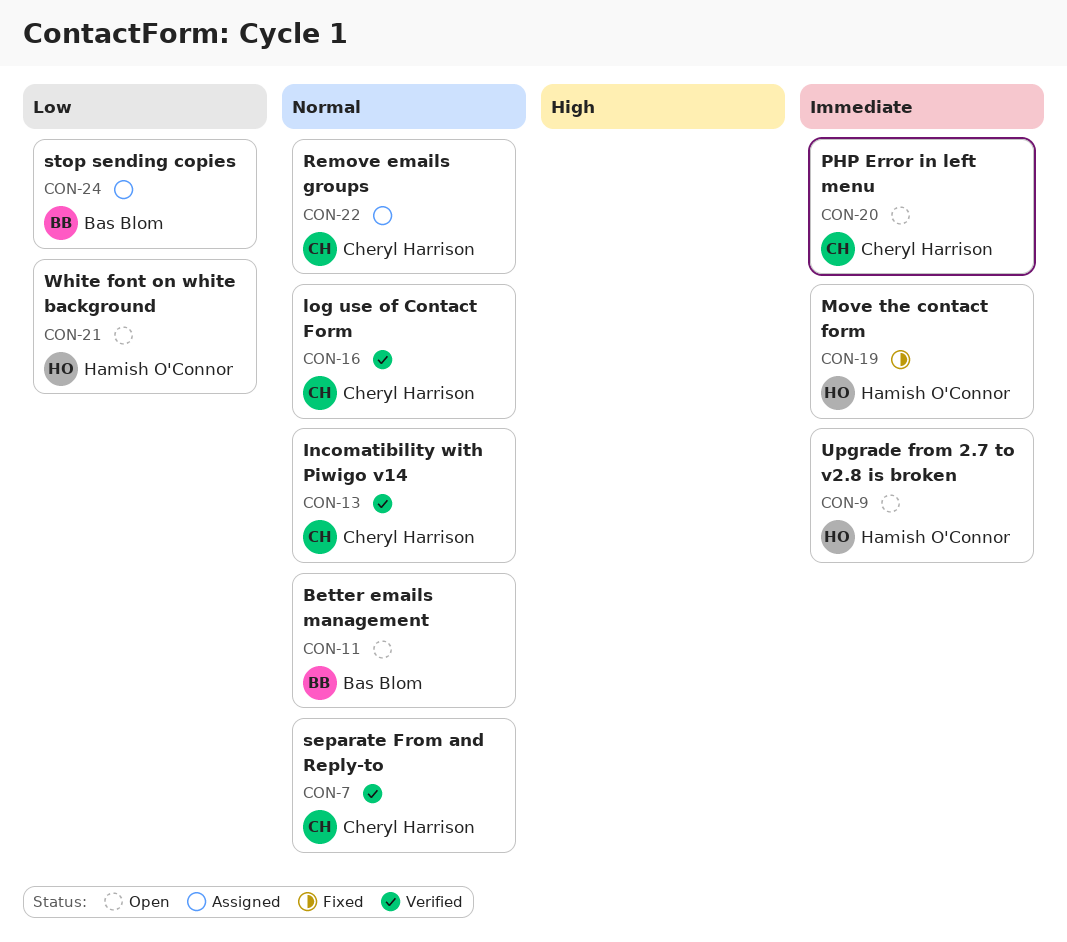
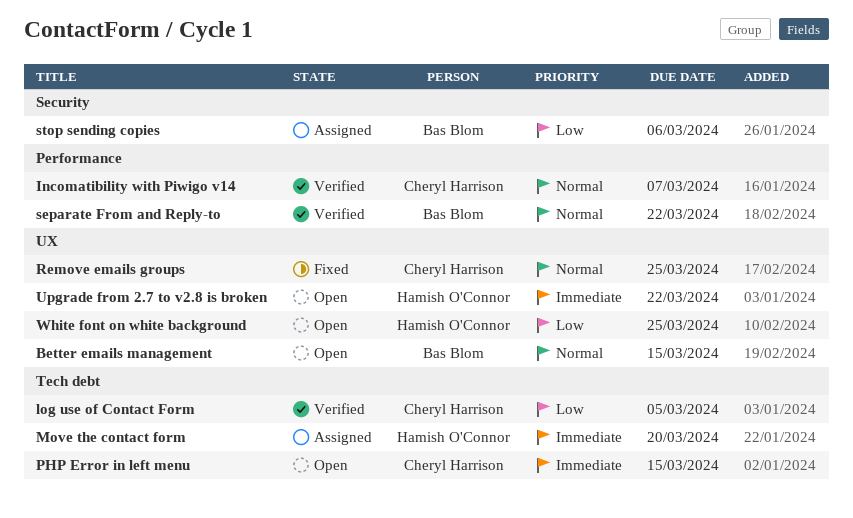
log use of Contact Form, priority: Normal -> Low
Move the contact form, status: Fixed -> Assigned
Remove emails groups, status: Assigned -> Fixed
separate From and Reply-to, owner: Cheryl Harrison -> Bas Blom

